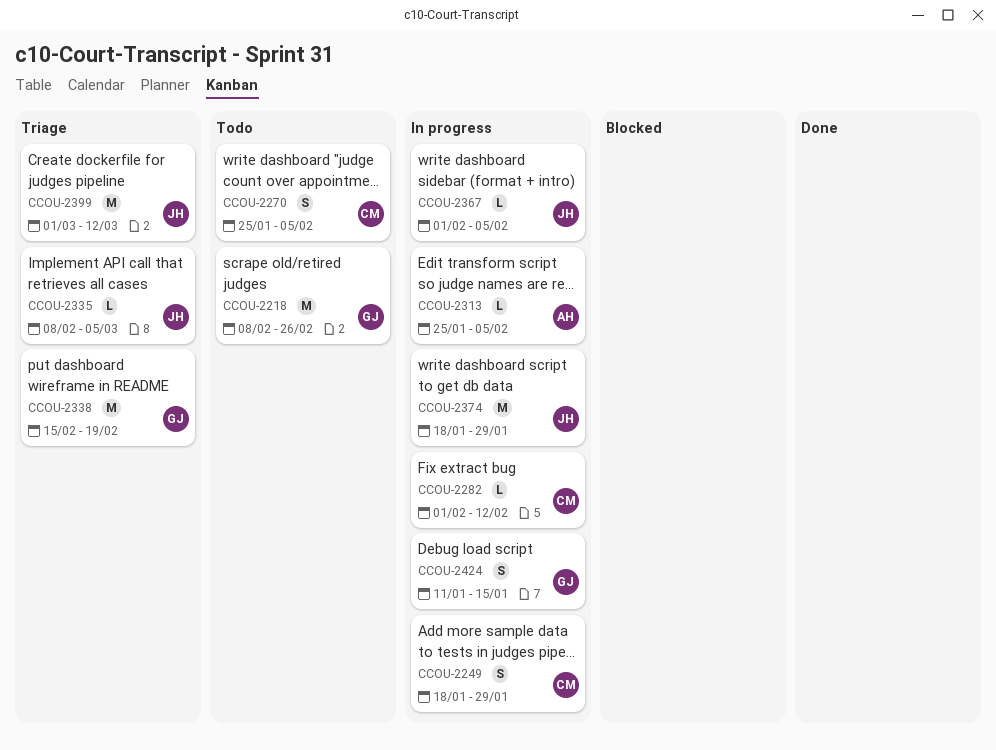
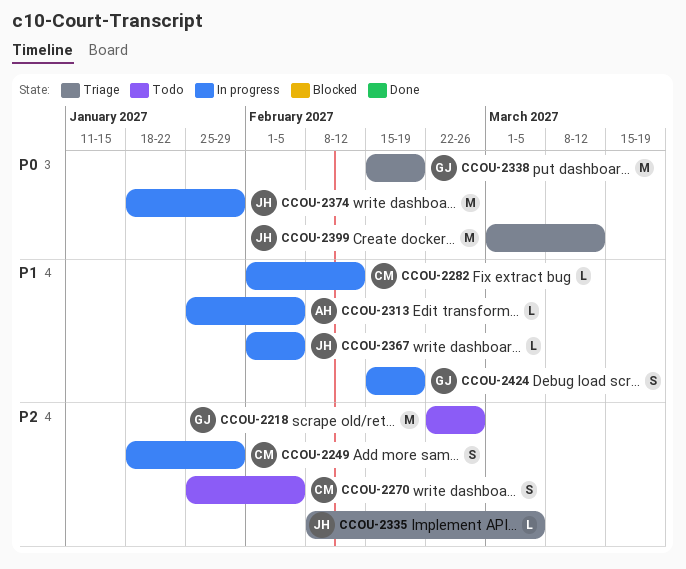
CCOU-2218, start: Feb 8 -> Feb 22
CCOU-2424, start: Jan 11 -> Feb 15
CCOU-2424, due: Jan 15 -> Feb 19

